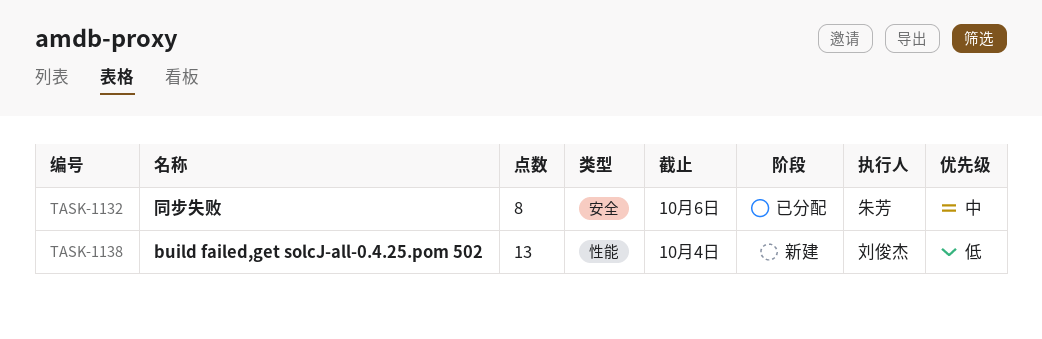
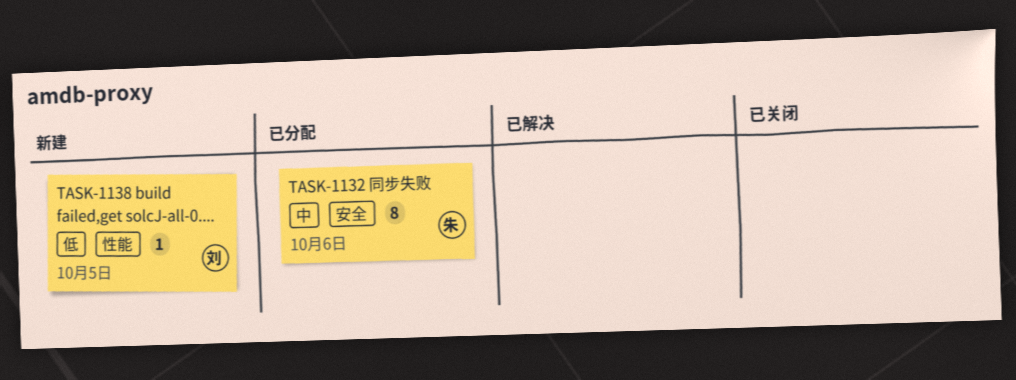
TASK-1138, estimate: 13 -> 1
TASK-1138, due: Oct 4 -> Oct 5

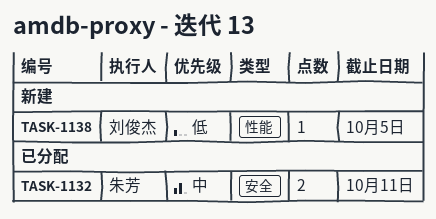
TASK-1132, estimate: 8 -> 2
TASK-1132, due: Oct 6 -> Oct 11

